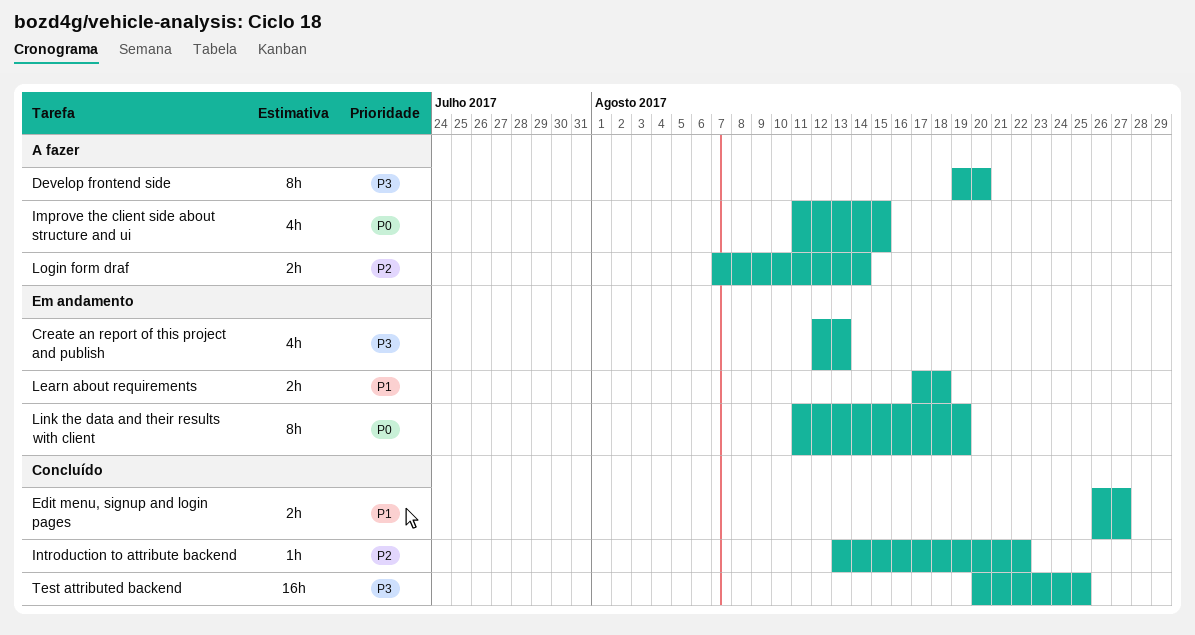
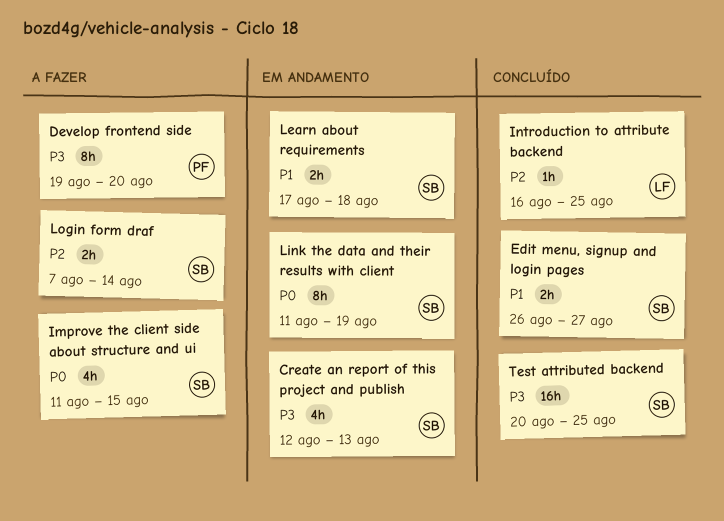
Introduction to attribute backend, start: Aug 13 -> Aug 16
Introduction to attribute backend, due: Aug 22 -> Aug 25

